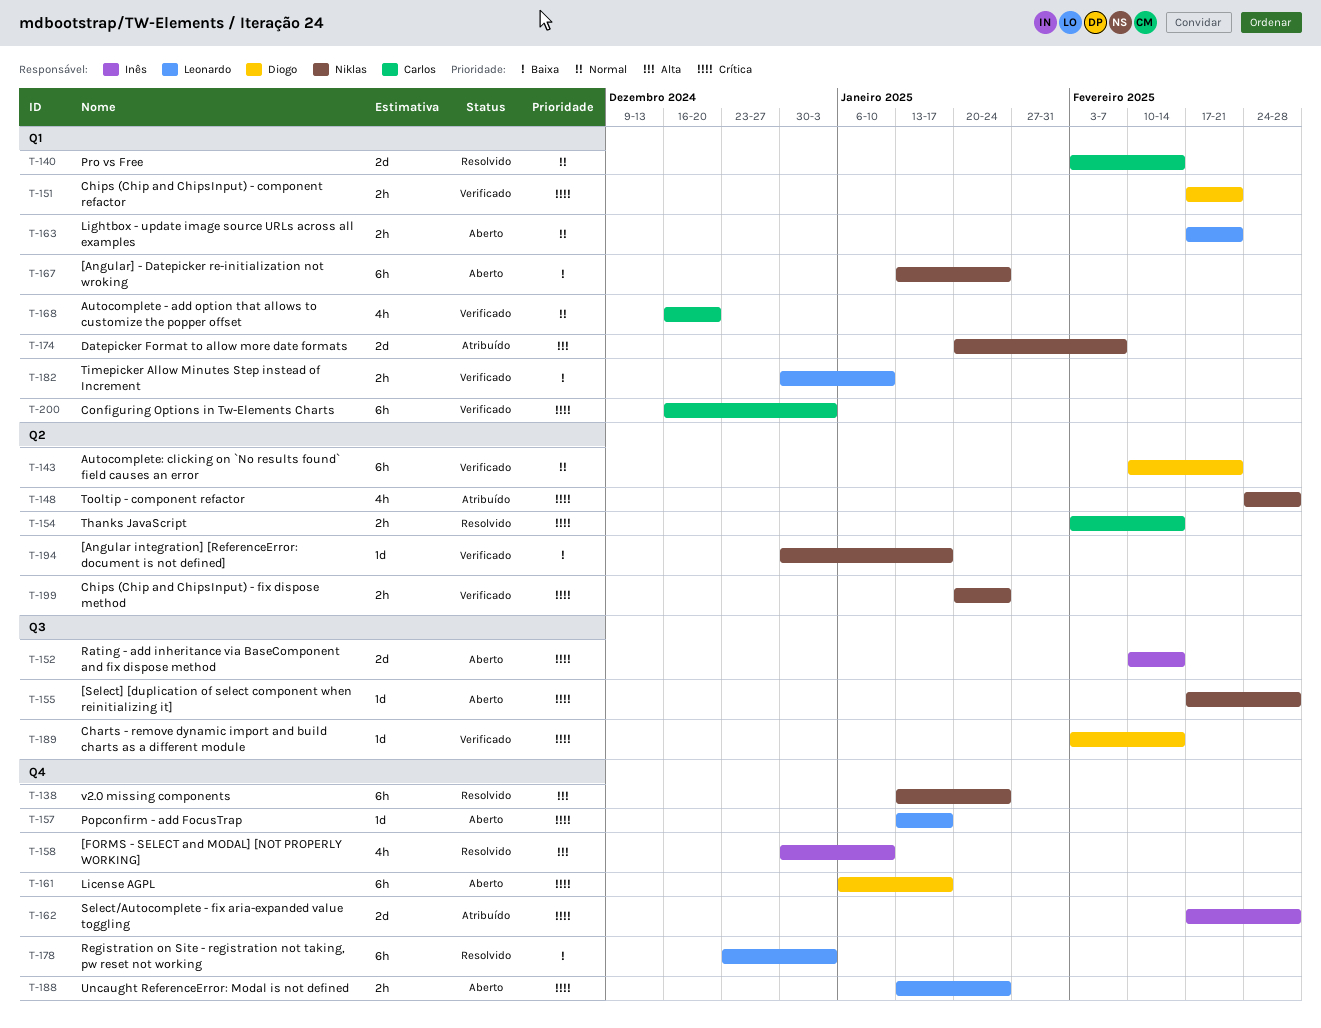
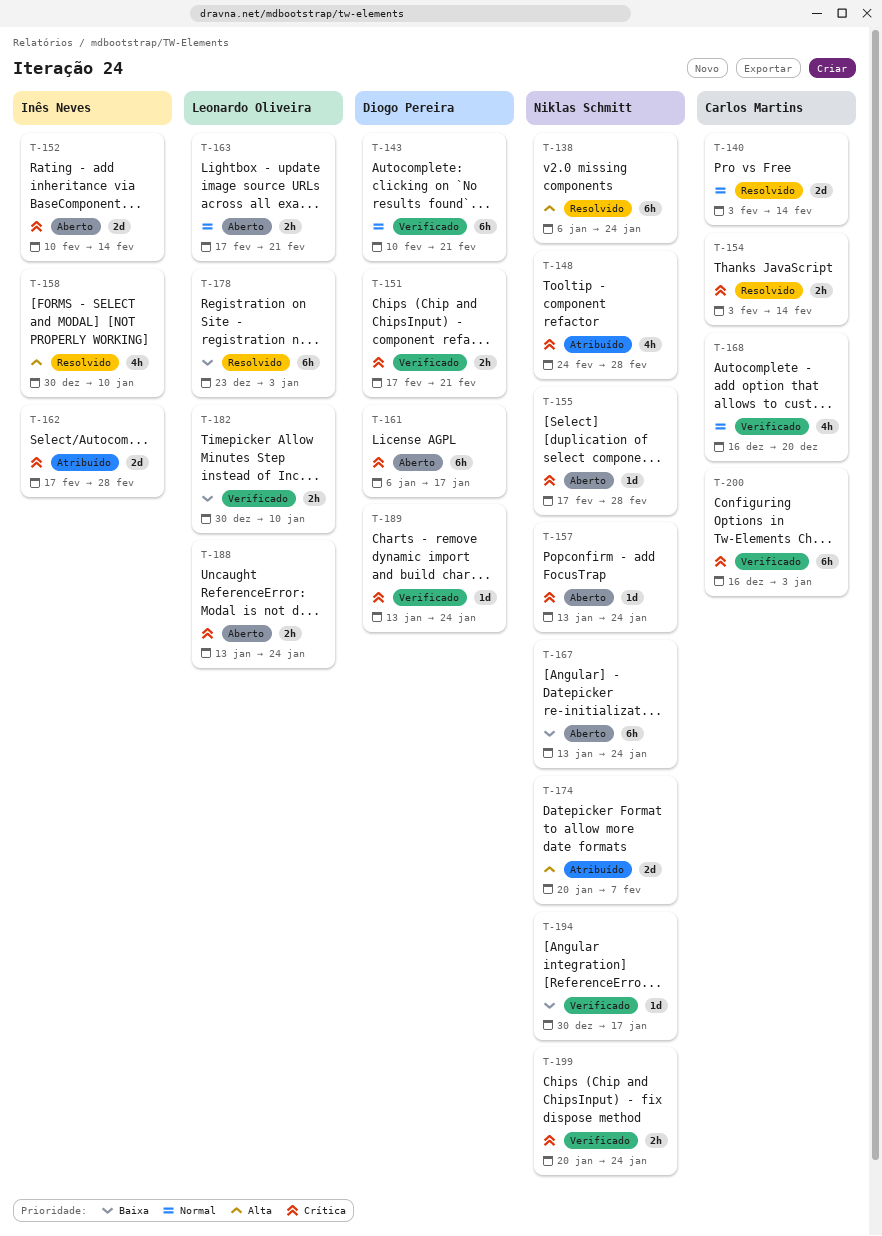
T-138, start: Jan 13 -> Jan 6
T-157, owner: Leonardo Oliveira -> Niklas Schmitt
T-157, due: Jan 17 -> Jan 24
T-189, start: Feb 3 -> Jan 13
T-189, due: Feb 14 -> Jan 24

